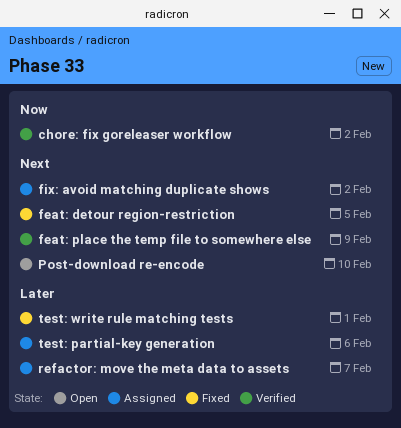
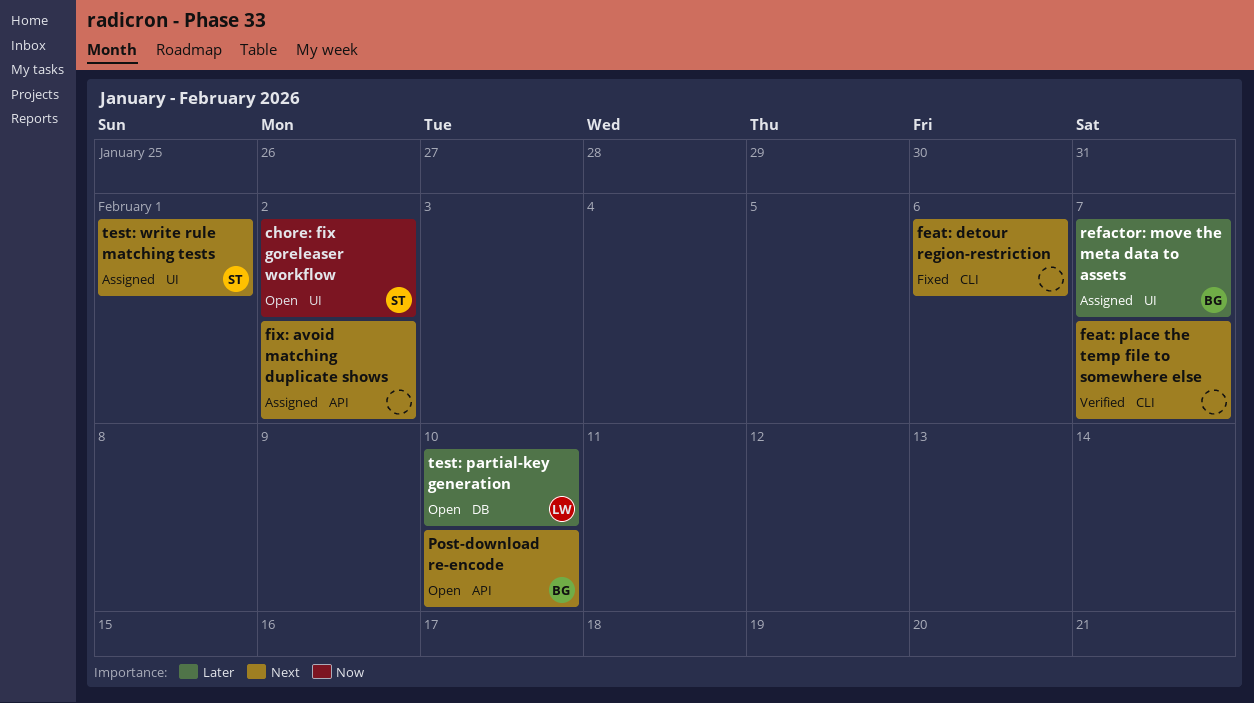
chore: fix goreleaser workflow, status: Verified -> Open
feat: detour region-restriction, due: Feb 5 -> Feb 6
feat: place the temp file to somewhere else, due: Feb 9 -> Feb 7
test: partial-key generation, status: Assigned -> Open
test: partial-key generation, due: Feb 6 -> Feb 10
test: write rule matching tests, status: Fixed -> Assigned
test: write rule matching tests, priority: Later -> Next

